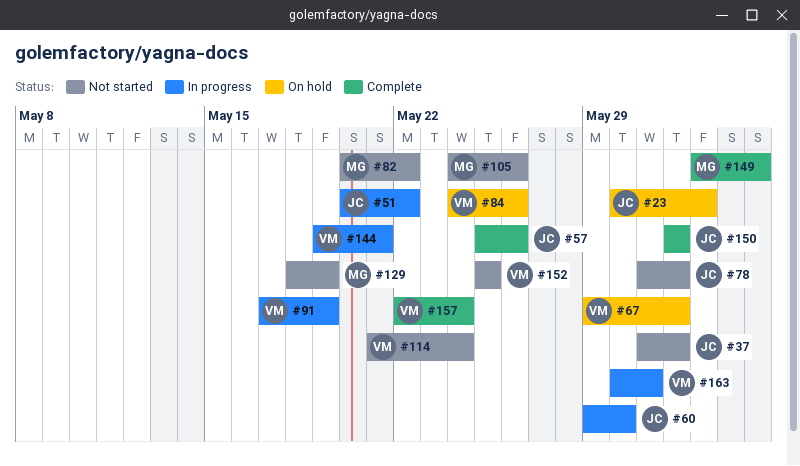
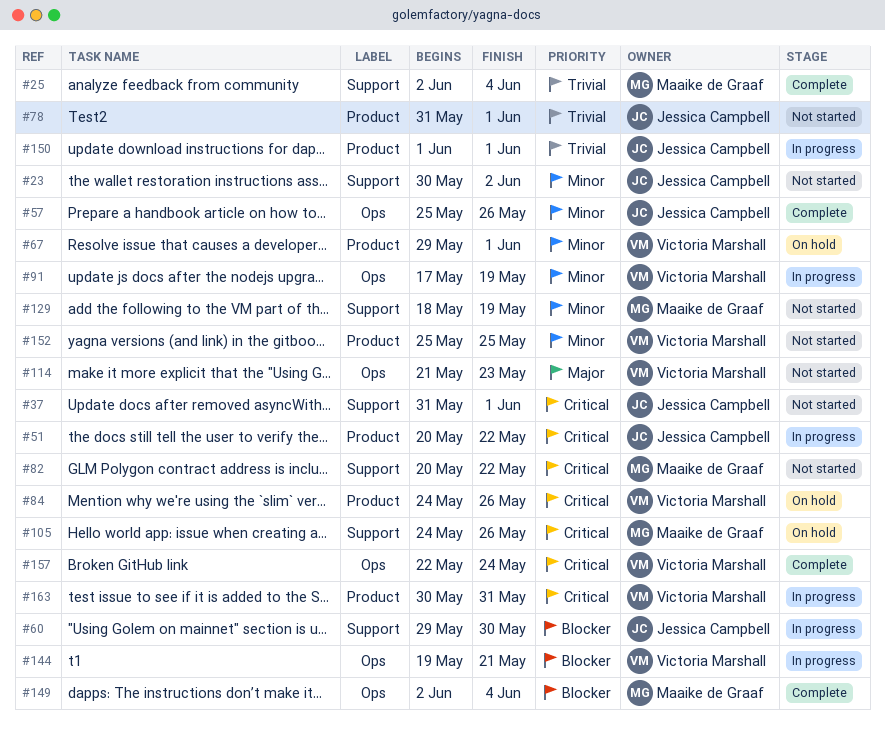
#23, status: On hold -> Not started
#25: none -> present
#105, status: Not started -> On hold
#114, due: May 24 -> May 23
#150, status: Complete -> In progress

